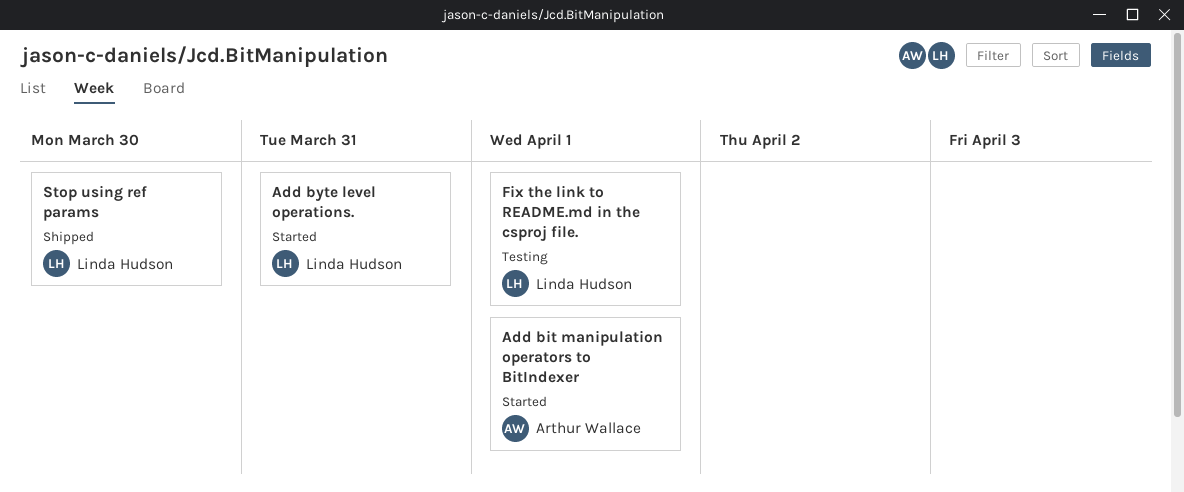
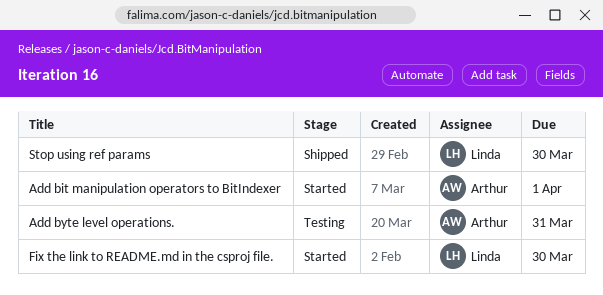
Add byte level operations., status: Started -> Testing
Add byte level operations., owner: Linda Hudson -> Arthur Wallace
Fix the link to README.md in the csproj file., status: Testing -> Started
Fix the link to README.md in the csproj file., due: Apr 1 -> Mar 30

